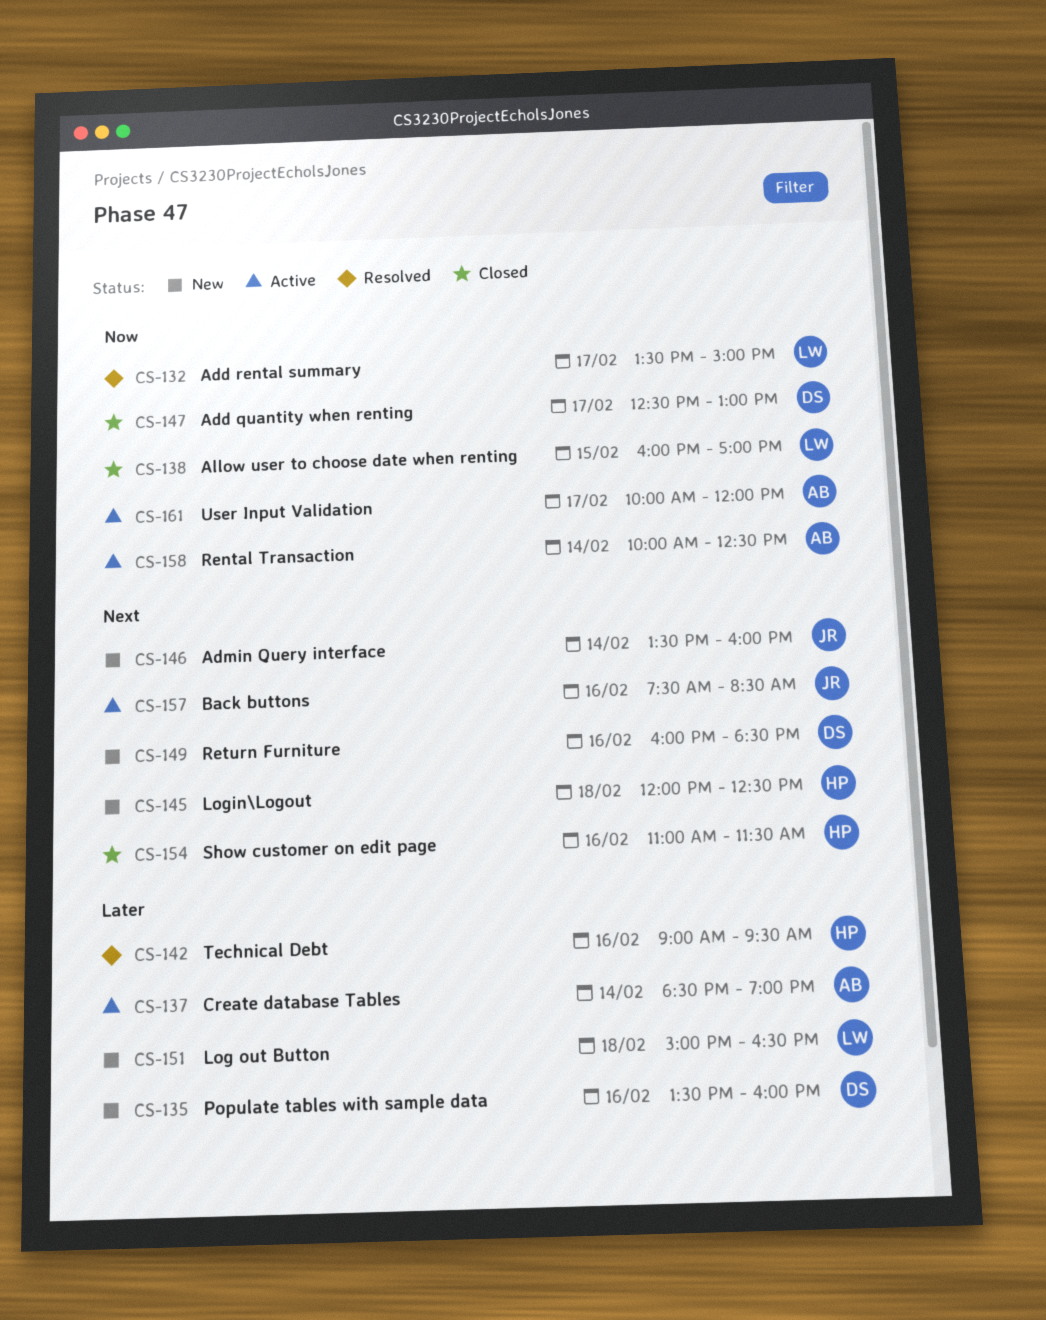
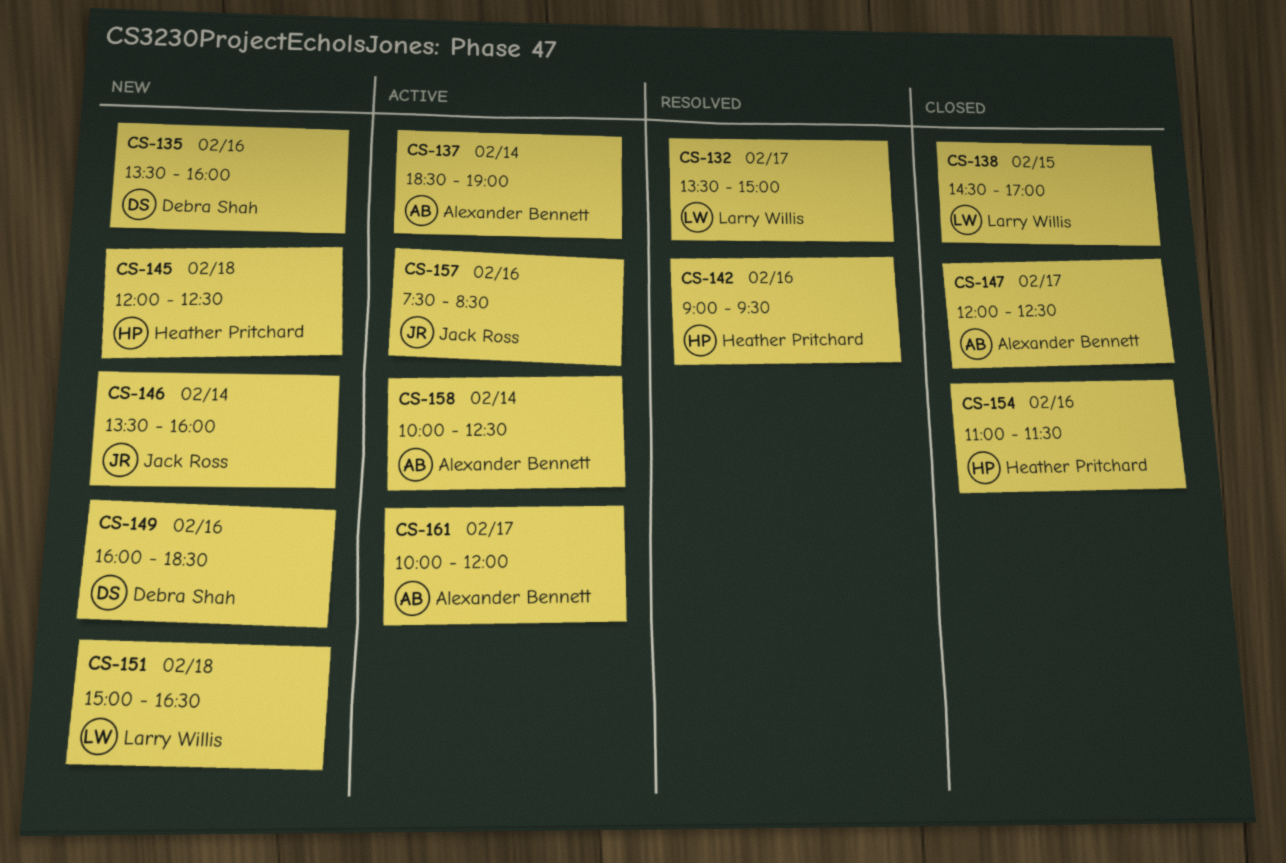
CS-138, begins: 16:00 -> 14:30
CS-147, owner: Debra Shah -> Alexander Bennett
CS-147, begins: 12:30 -> 12:00
CS-147, ends: 13:00 -> 12:30

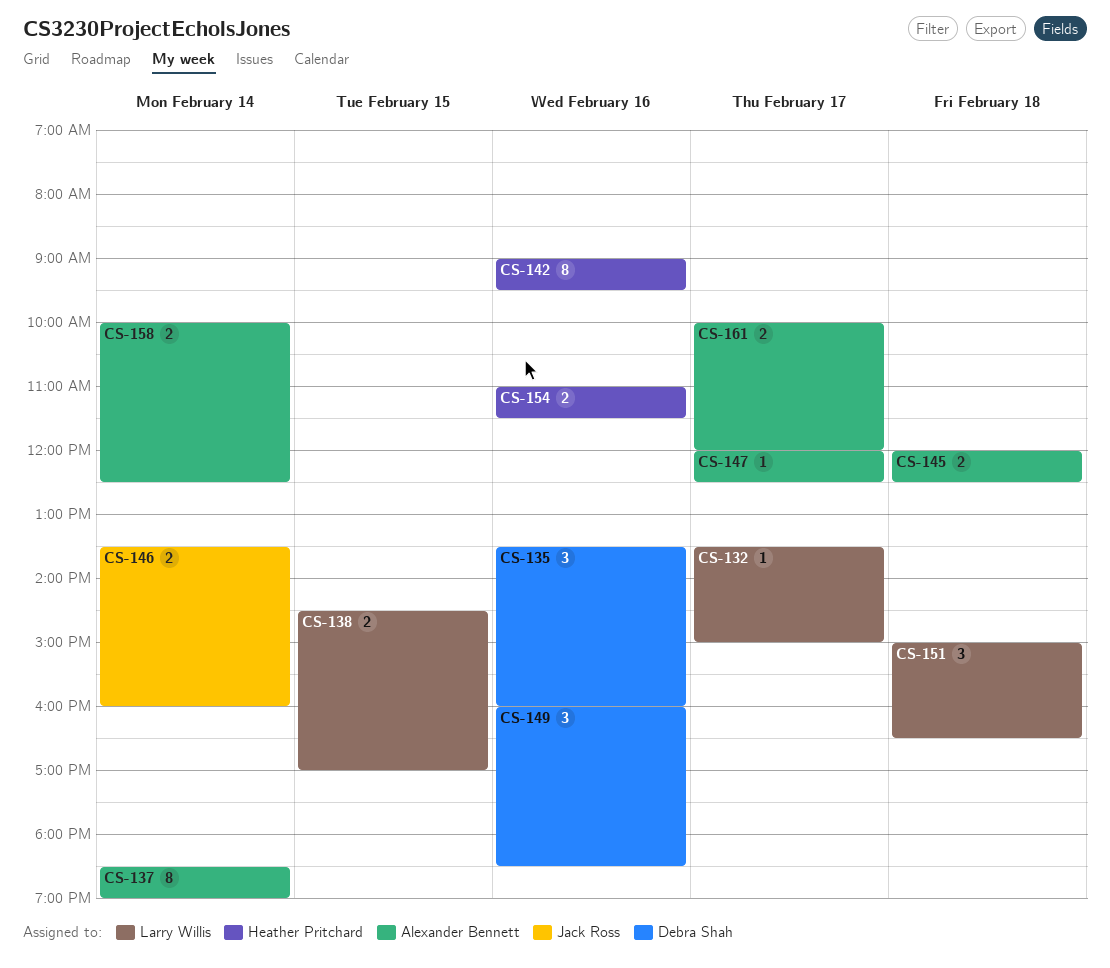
CS-145, owner: Heather Pritchard -> Alexander Bennett
CS-157: present -> none

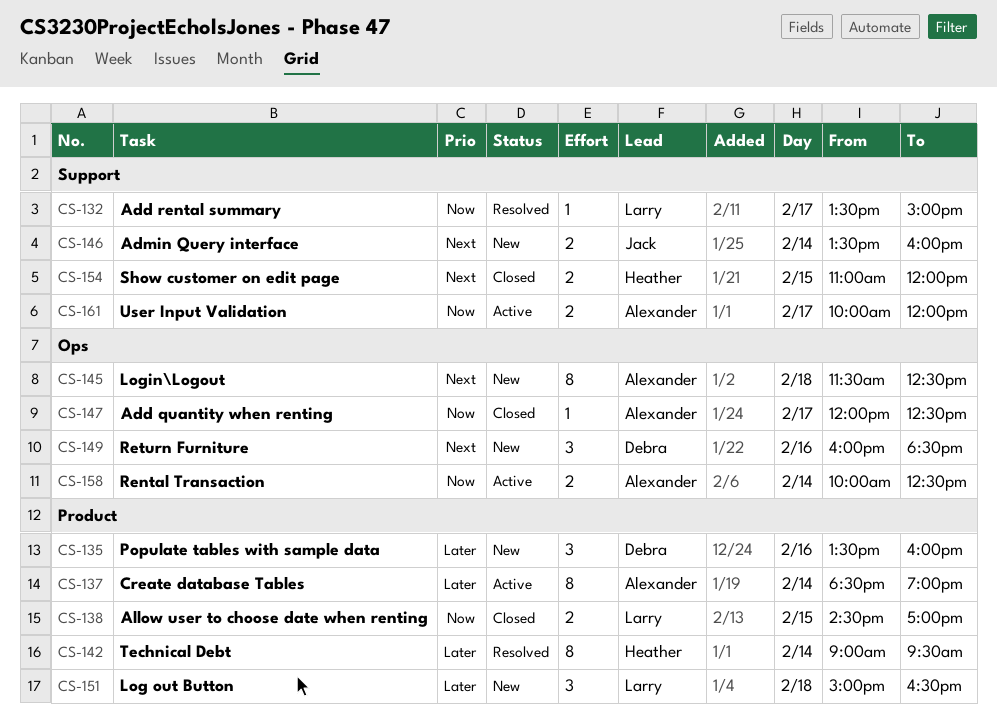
CS-142, day: Feb 16 -> Feb 14
CS-145, estimate: 2 -> 8
CS-145, begins: 12:00 -> 11:30
CS-154, day: Feb 16 -> Feb 15
CS-154, ends: 11:30 -> 12:00

